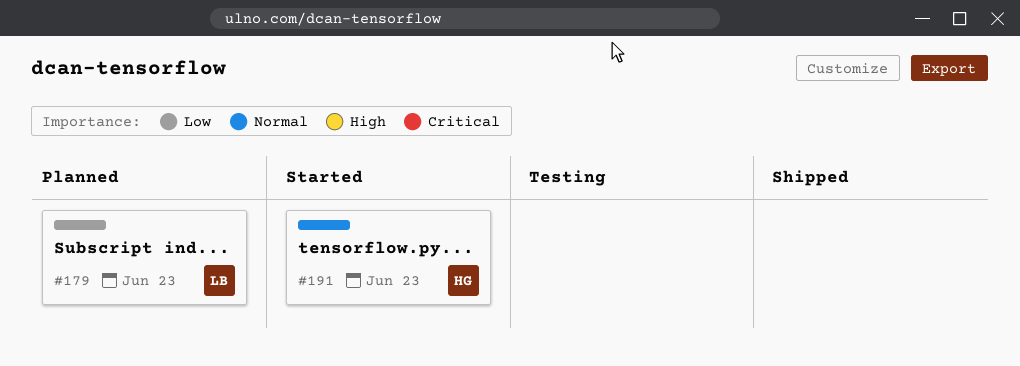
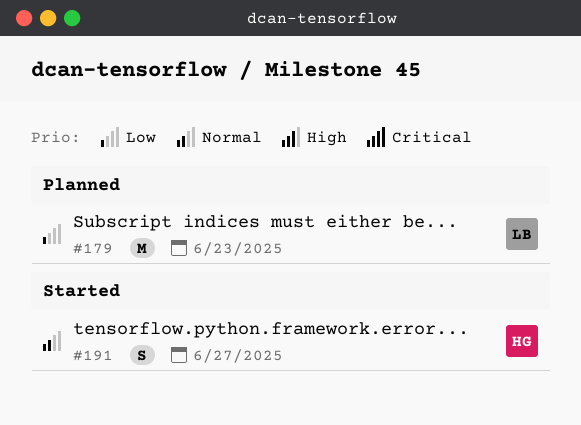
#191, due: Jun 23 -> Jun 27

